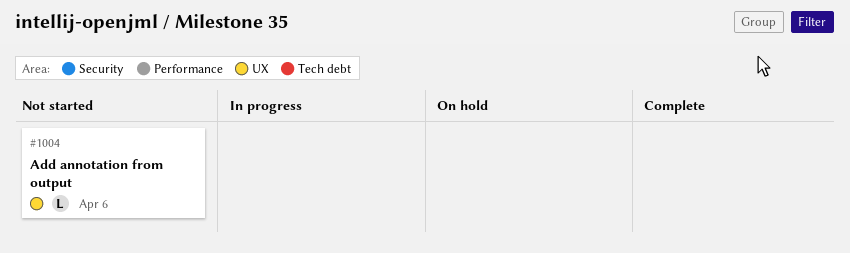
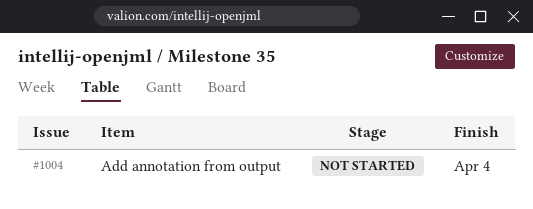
#1004, due: Apr 6 -> Apr 4

